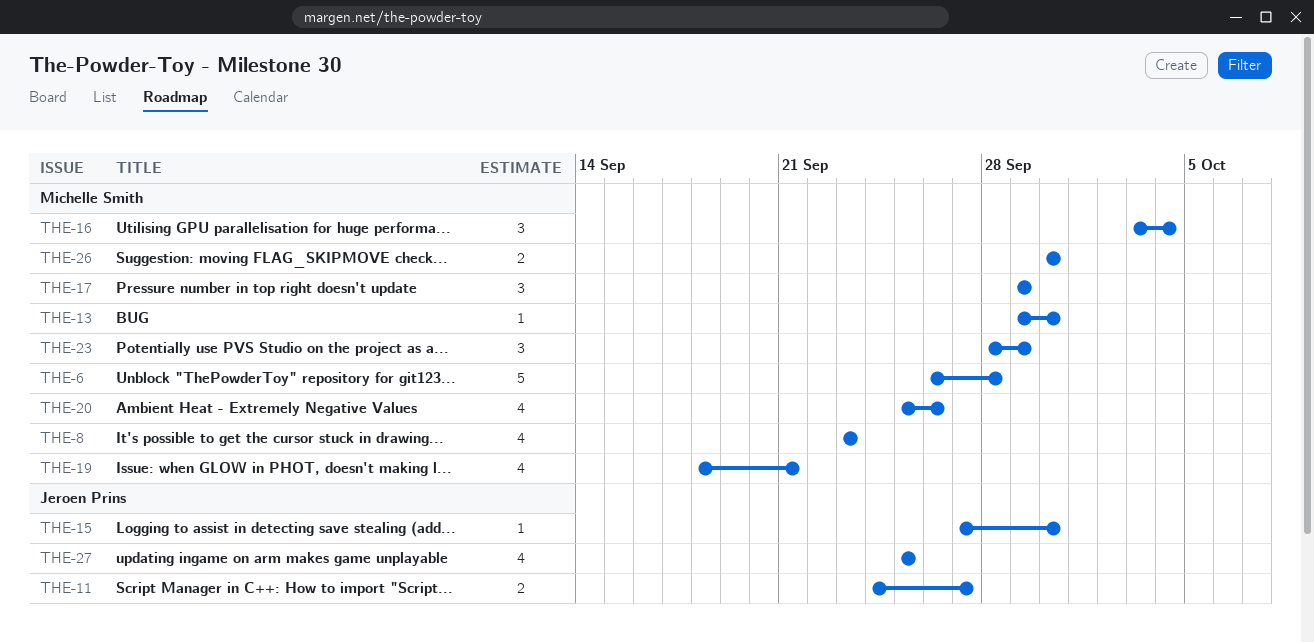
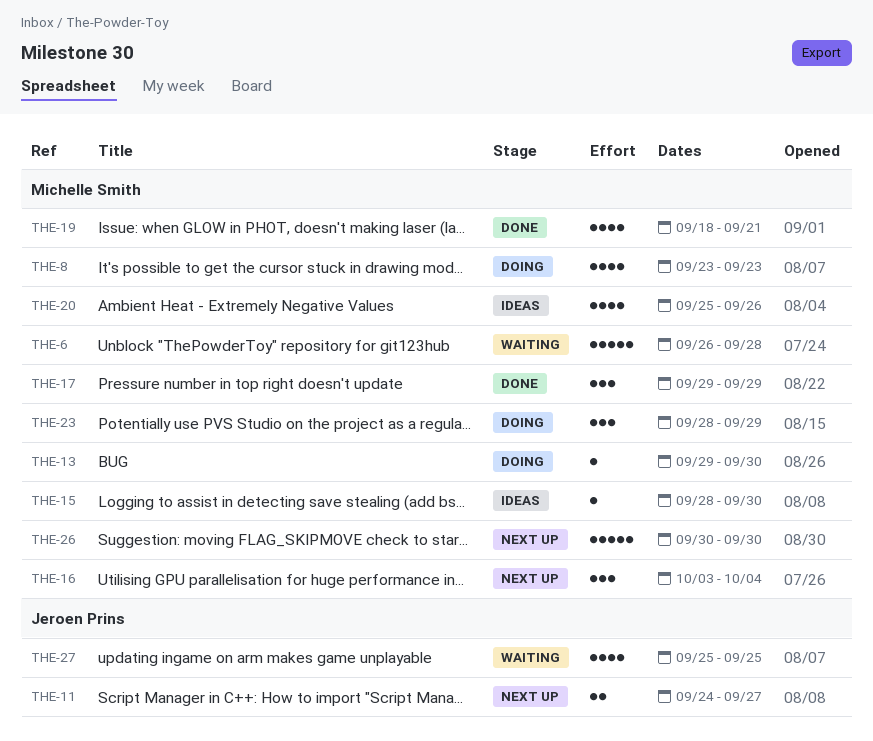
THE-15, owner: Jeroen Prins -> Michelle Smith
THE-15, start: Sep 27 -> Sep 28
THE-26, estimate: 2 -> 5

